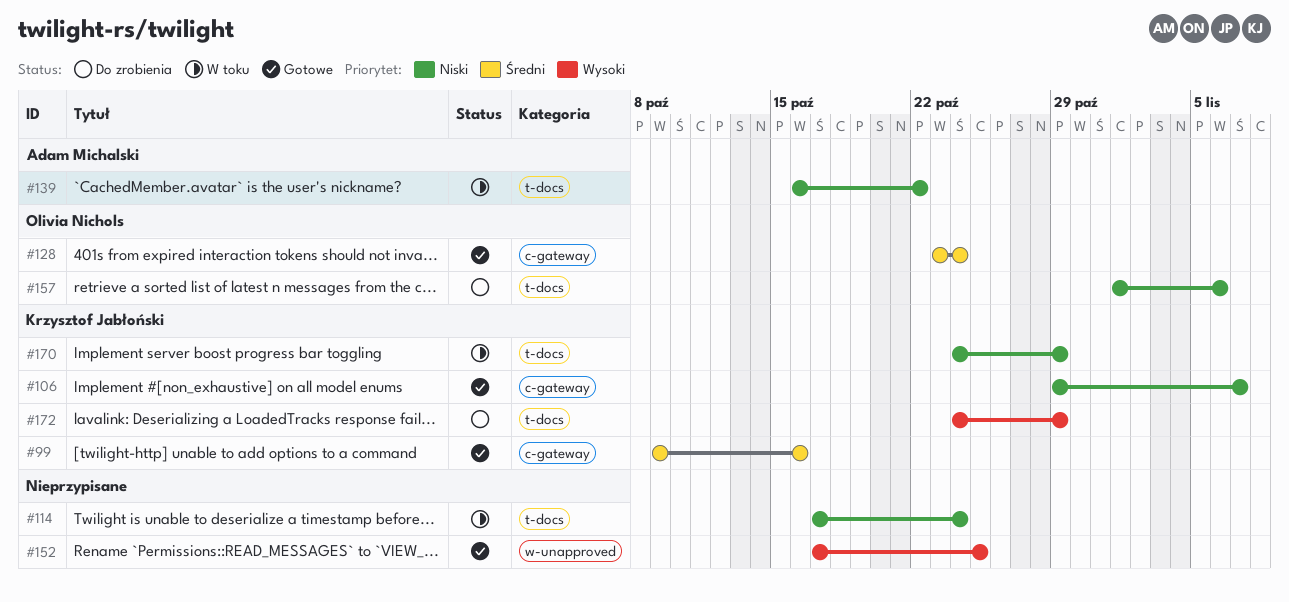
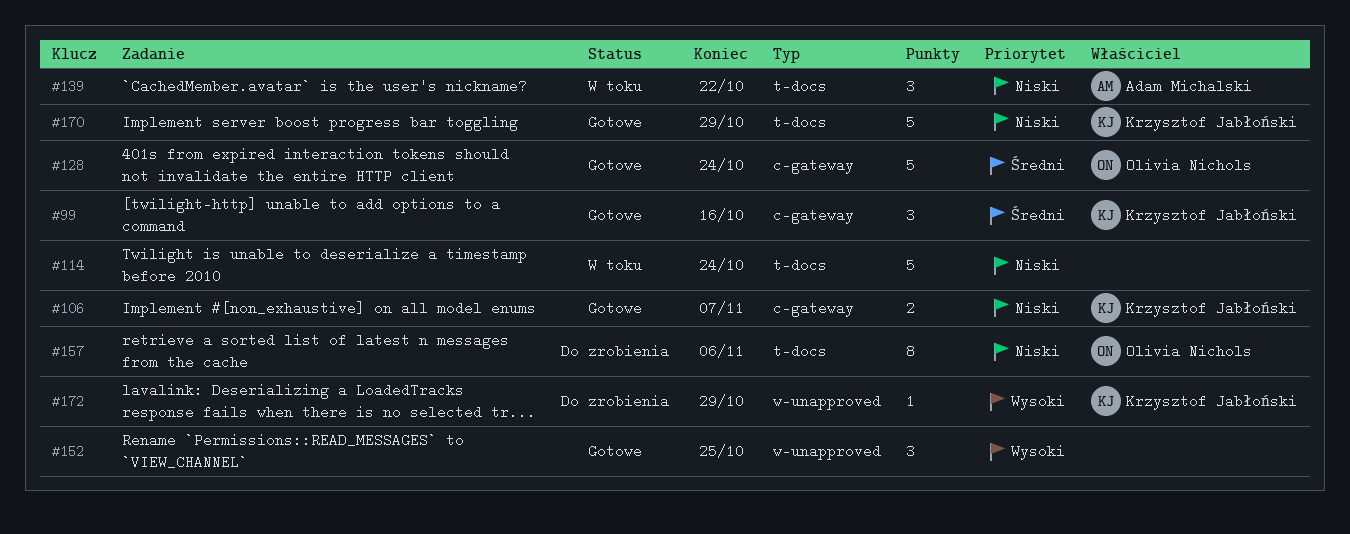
#170, status: W toku -> Gotowe
#172, label: t-docs -> w-unapproved

